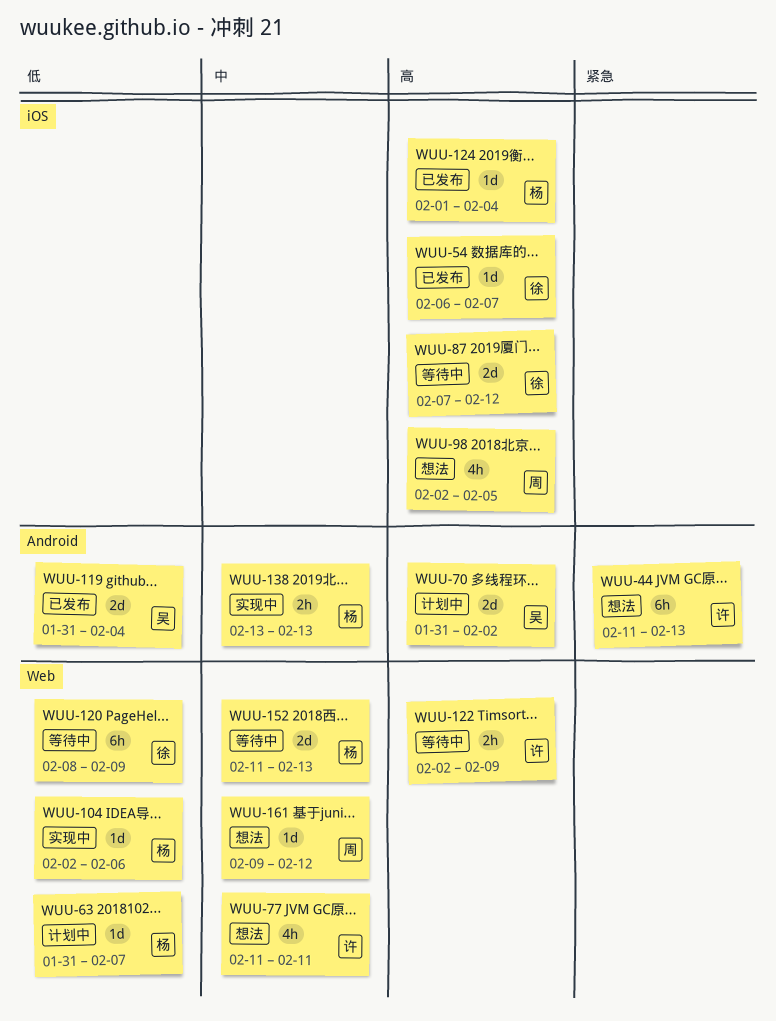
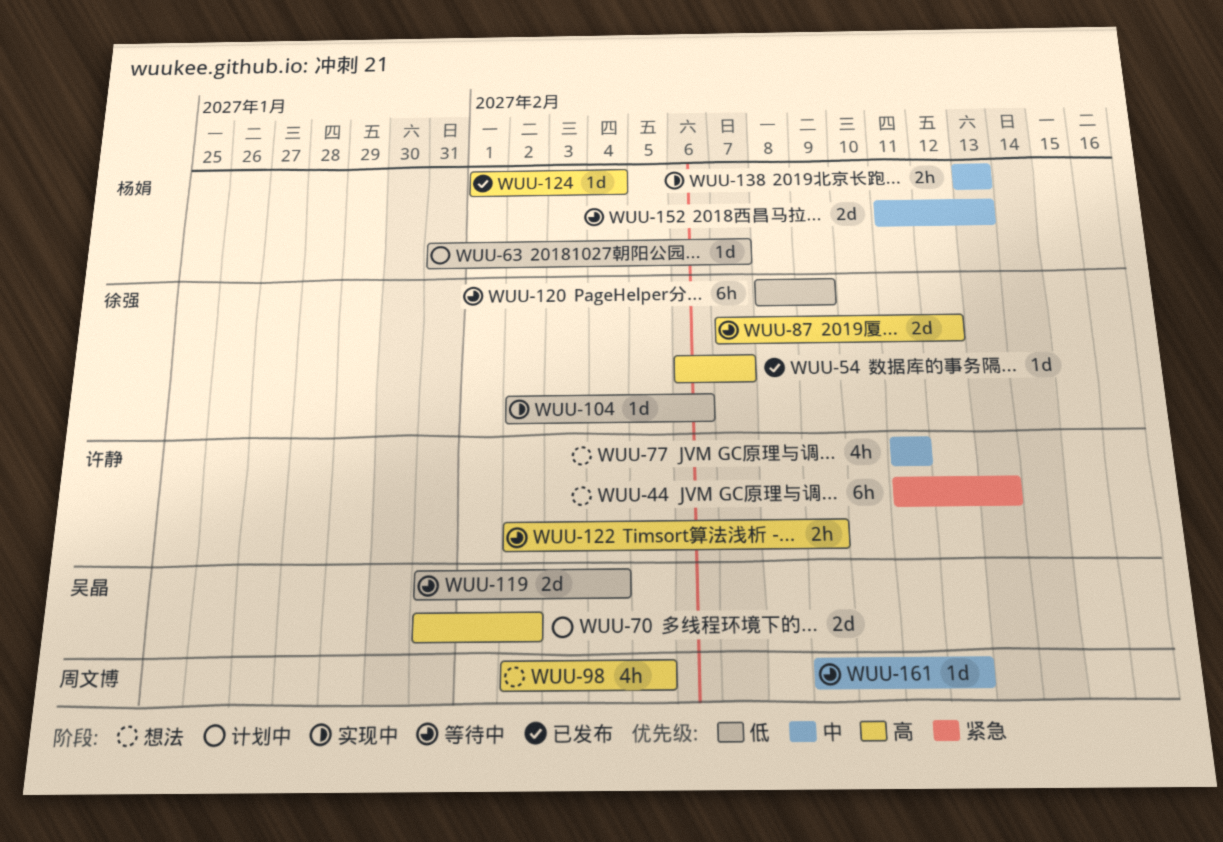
WUU-104, owner: 杨娟 -> 徐强
WUU-119, status: 已发布 -> 等待中
WUU-161, status: 想法 -> 等待中

